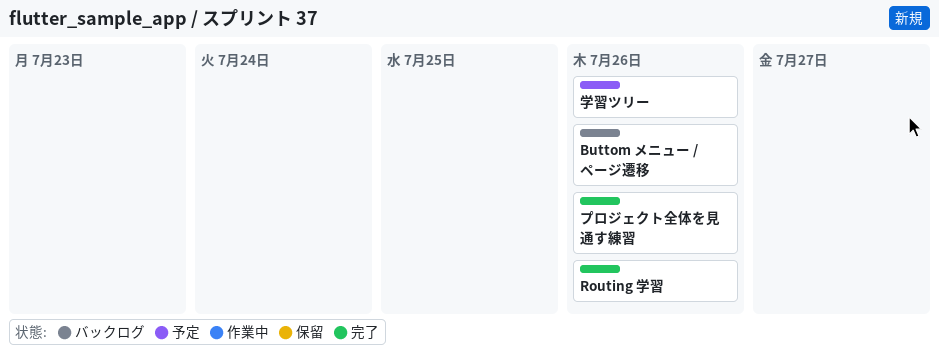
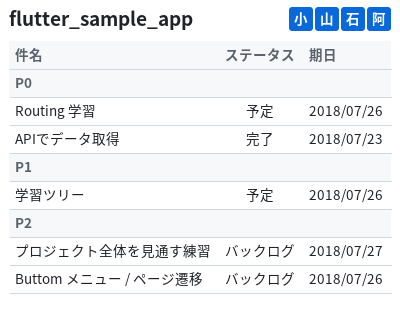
APIでデータ取得: none -> present
Routing 学習, status: 完了 -> 予定
プロジェクト全体を見通す練習, status: 完了 -> バックログ
プロジェクト全体を見通す練習, due: Jul 26 -> Jul 27

